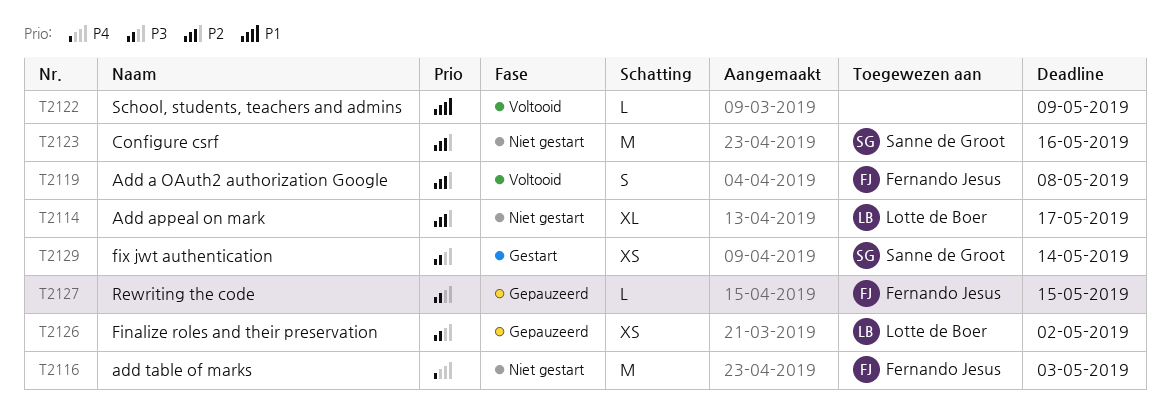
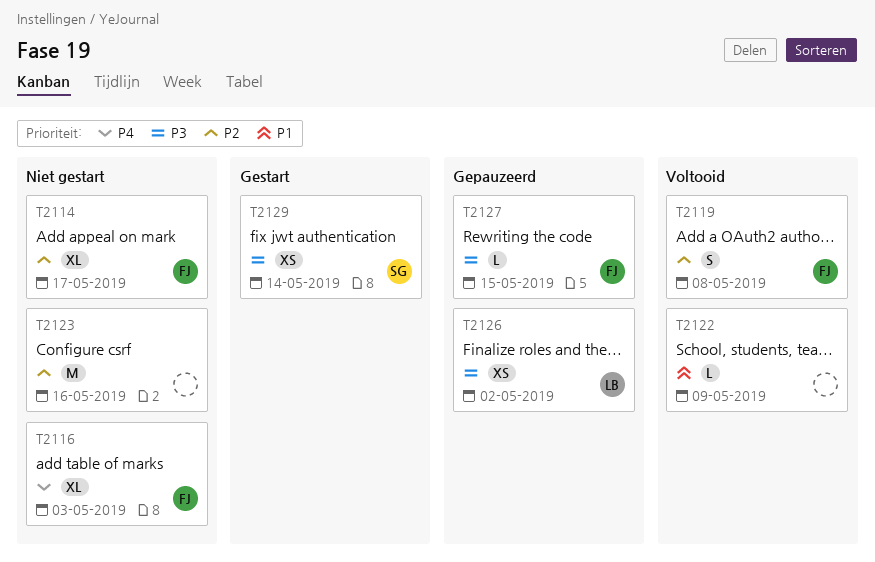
T2114, owner: Lotte de Boer -> Fernando Jesus
T2116, estimate: M -> XL
T2123, owner: Sanne de Groot -> none

